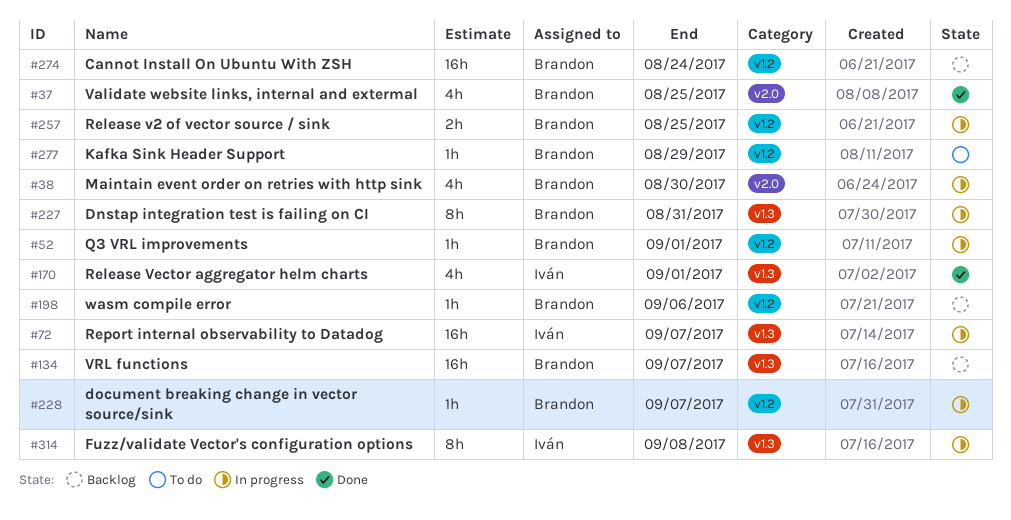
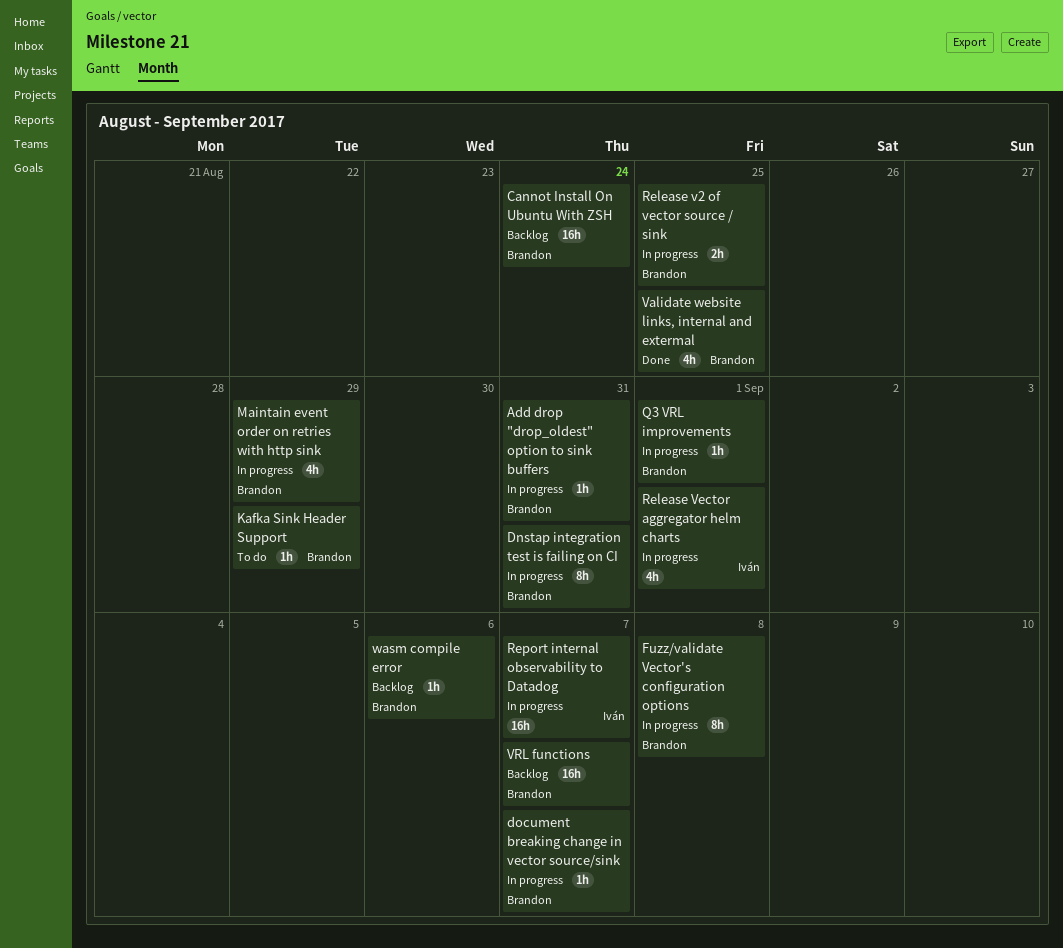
Add drop "drop_oldest" option to sink buffers: none -> present
Fuzz/validate Vector's configuration options, owner: Iván -> Brandon
Maintain event order on retries with http sink, due: Aug 30 -> Aug 29
Release Vector aggregator helm charts, status: Done -> In progress

